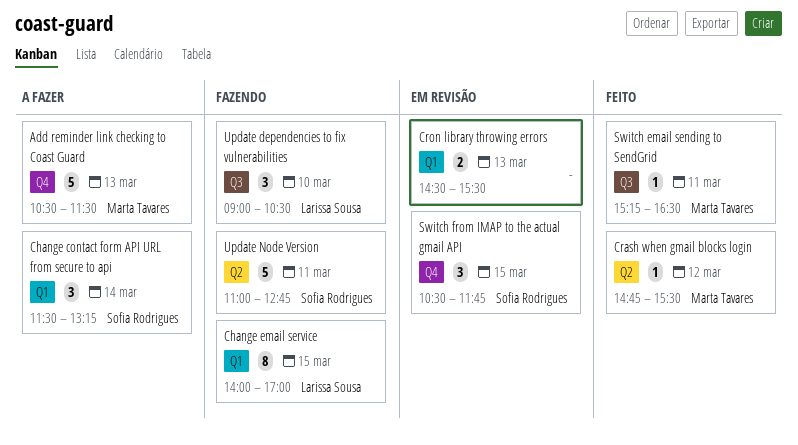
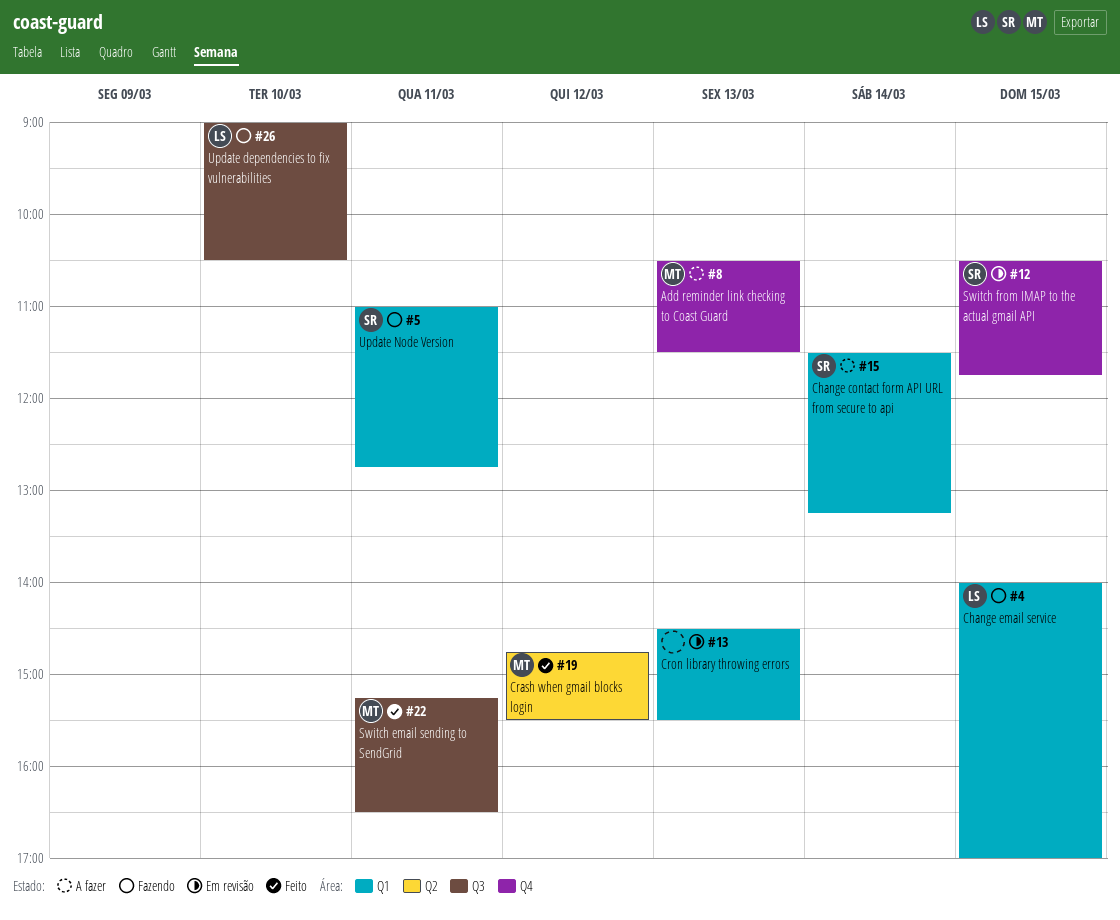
Update Node Version, label: Q2 -> Q1

